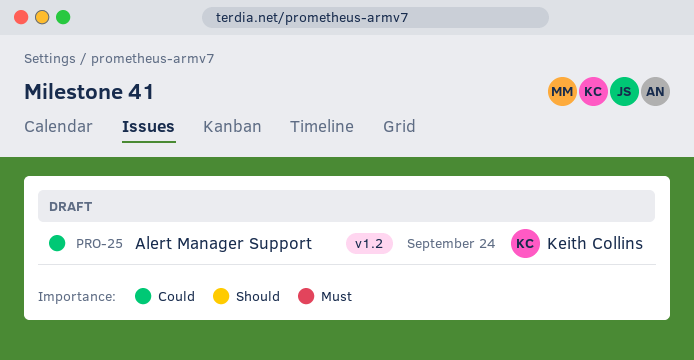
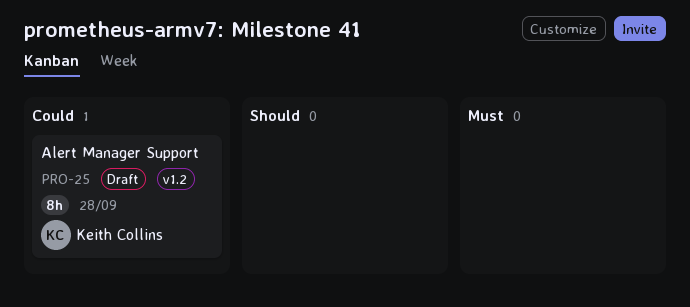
PRO-25, due: Sep 24 -> Sep 28

